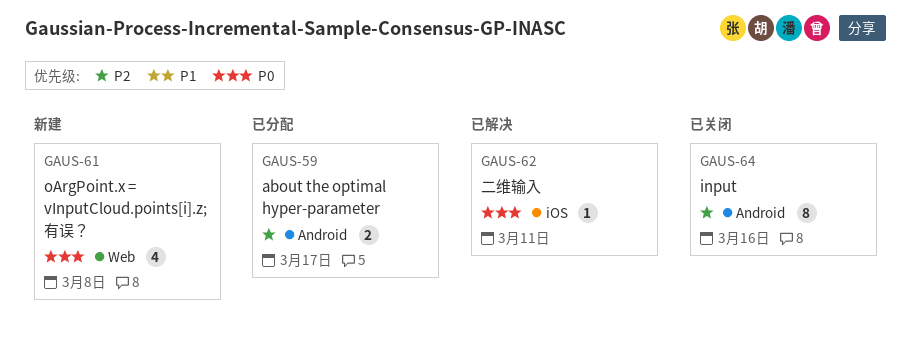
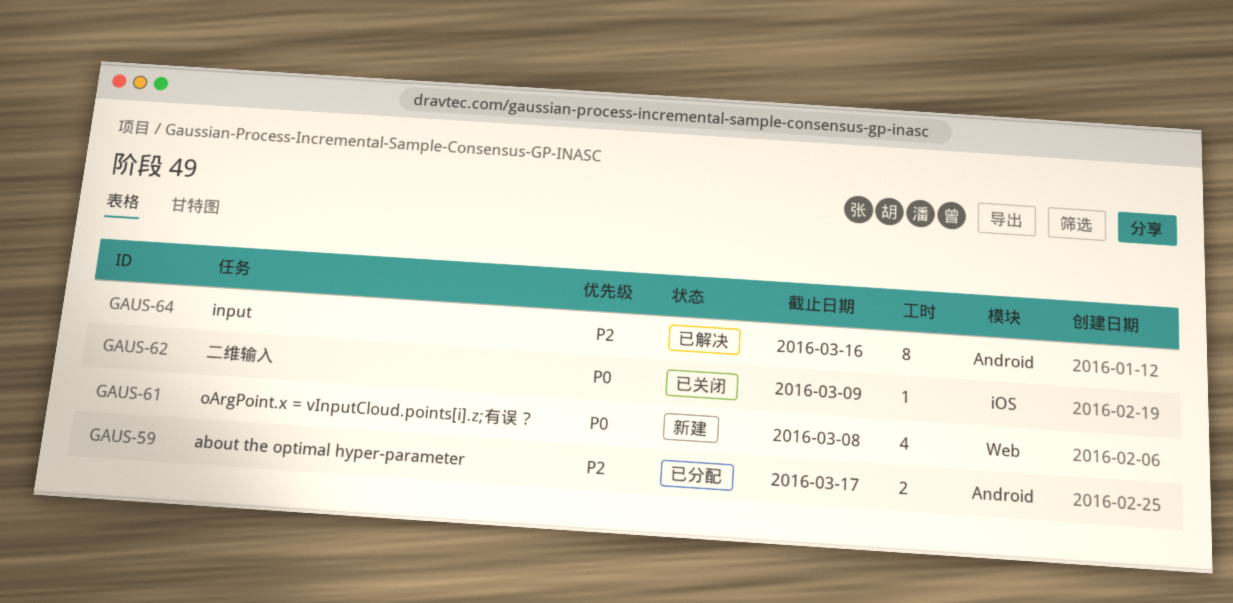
GAUS-62, status: 已解决 -> 已关闭
GAUS-62, due: Mar 11 -> Mar 9
GAUS-64, status: 已关闭 -> 已解决

